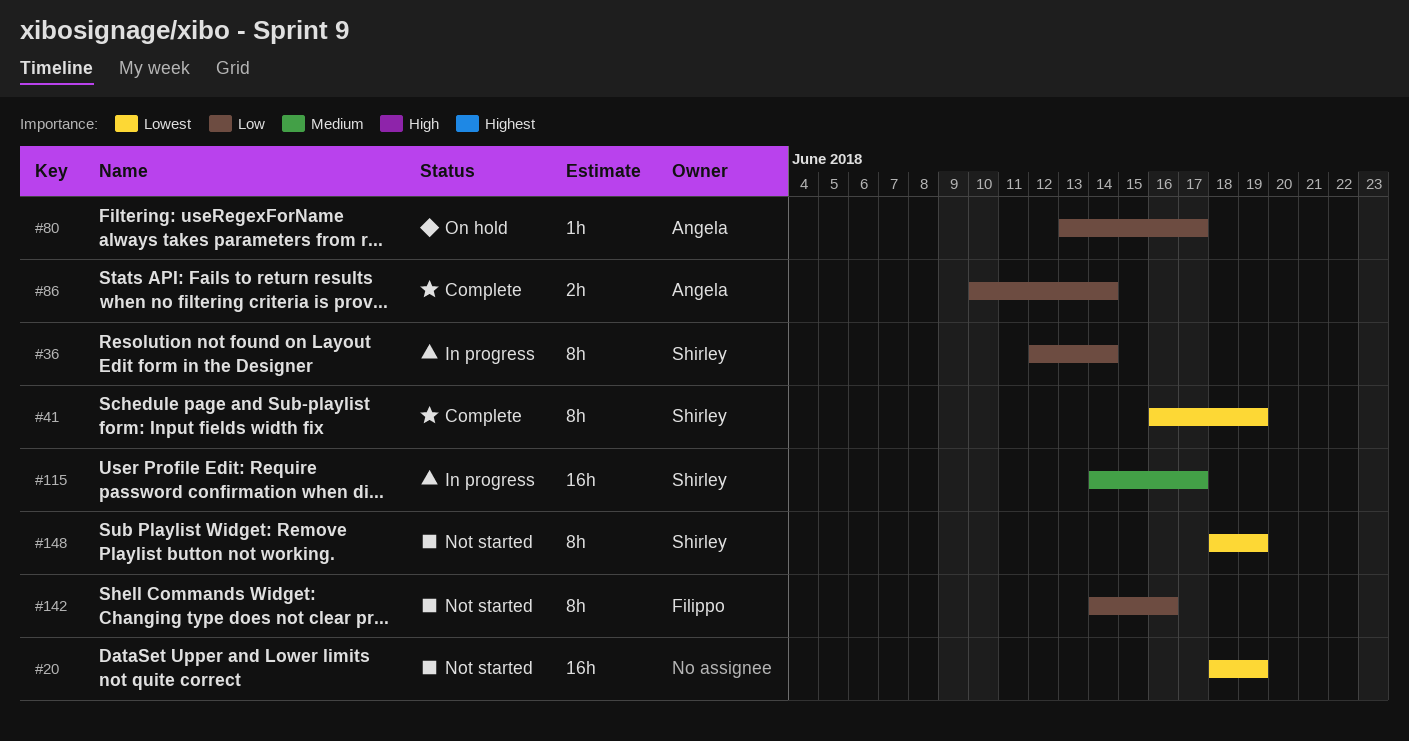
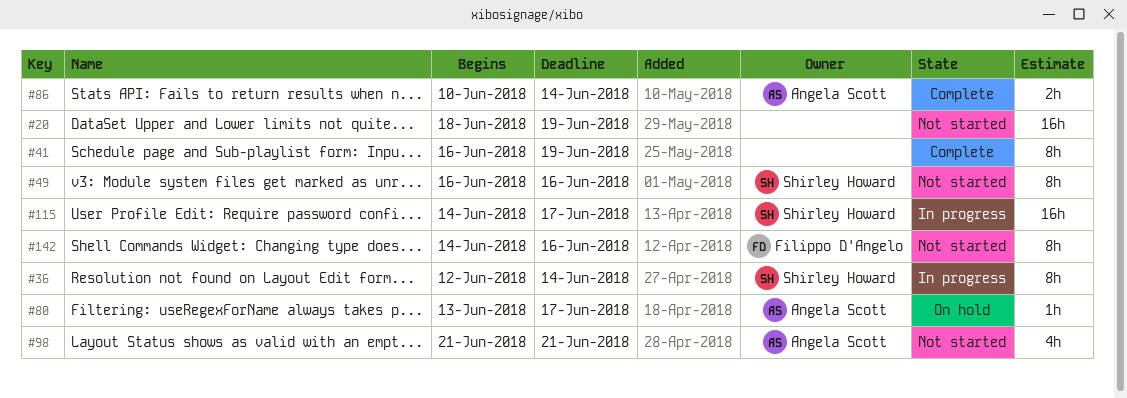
#41, owner: Shirley Howard -> none
#49: none -> present
#98: none -> present
#148: present -> none

